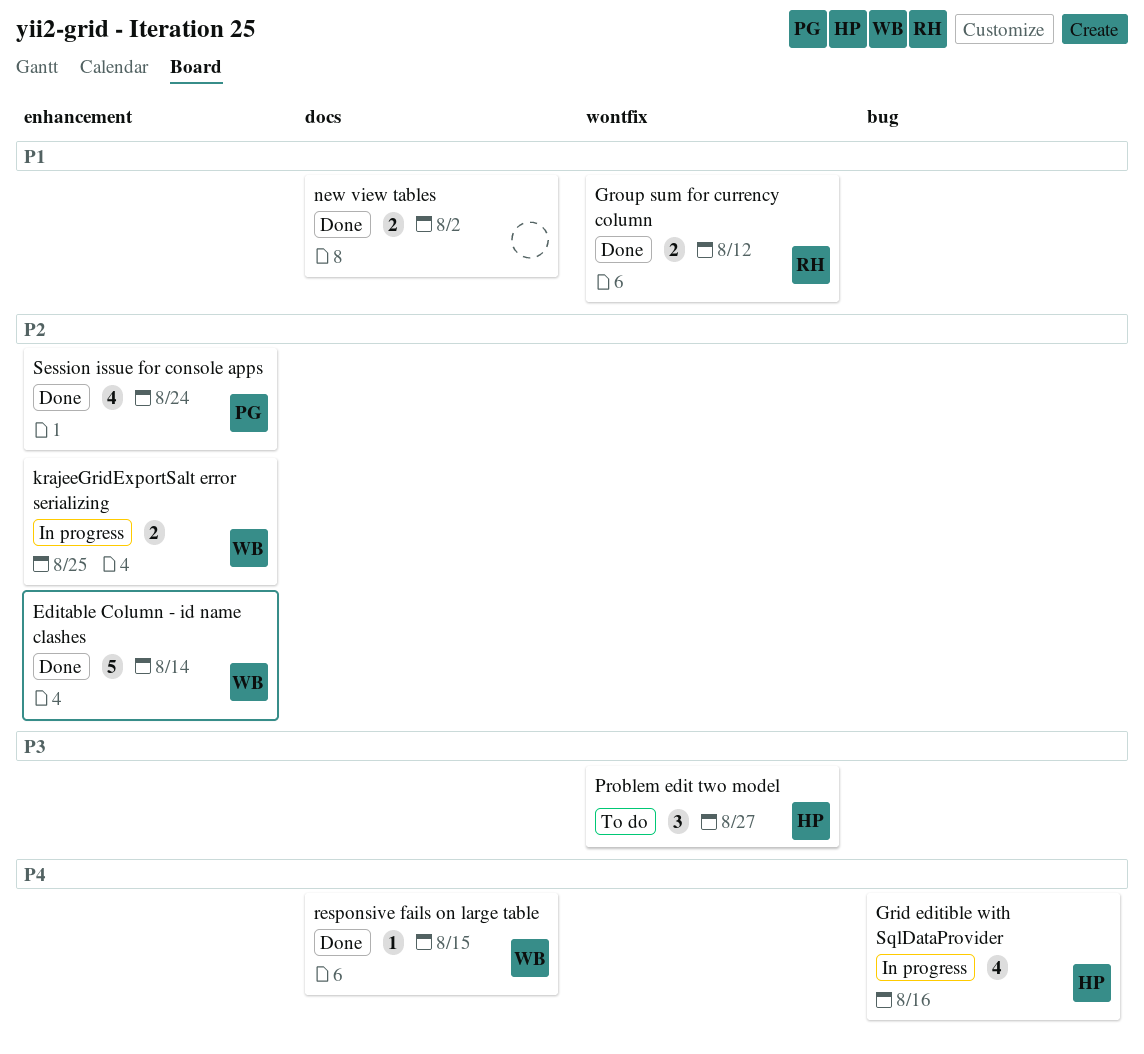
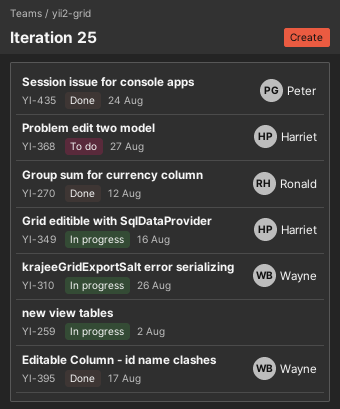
Editable Column - id name clashes, due: Aug 14 -> Aug 17
krajeeGridExportSalt error serializing, due: Aug 25 -> Aug 26
new view tables, status: Done -> In progress
responsive fails on large table: present -> none

